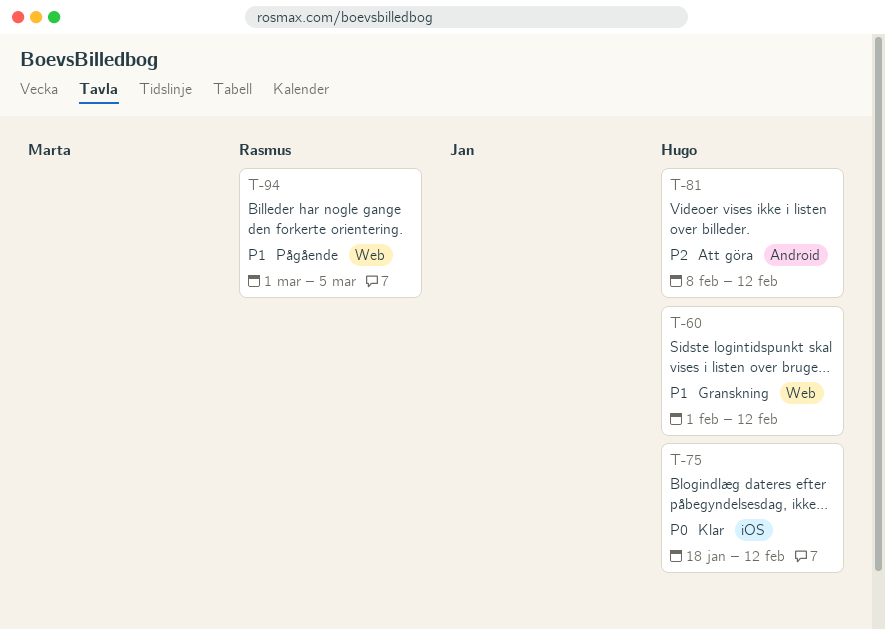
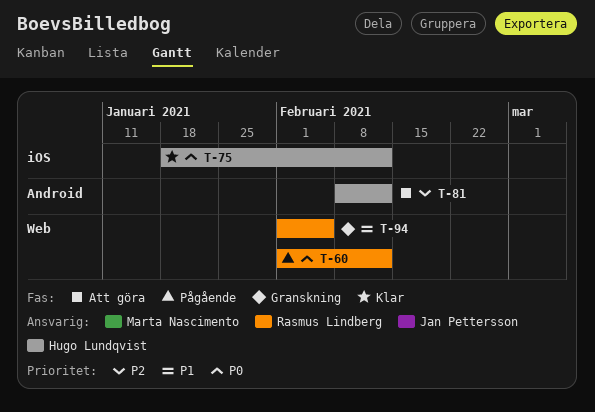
T-60, status: Granskning -> Pågående
T-60, owner: Hugo Lundqvist -> Rasmus Lindberg
T-60, priority: P1 -> P0
T-94, status: Pågående -> Granskning
T-94, start: Mar 1 -> Feb 1
T-94, due: Mar 5 -> Feb 5

